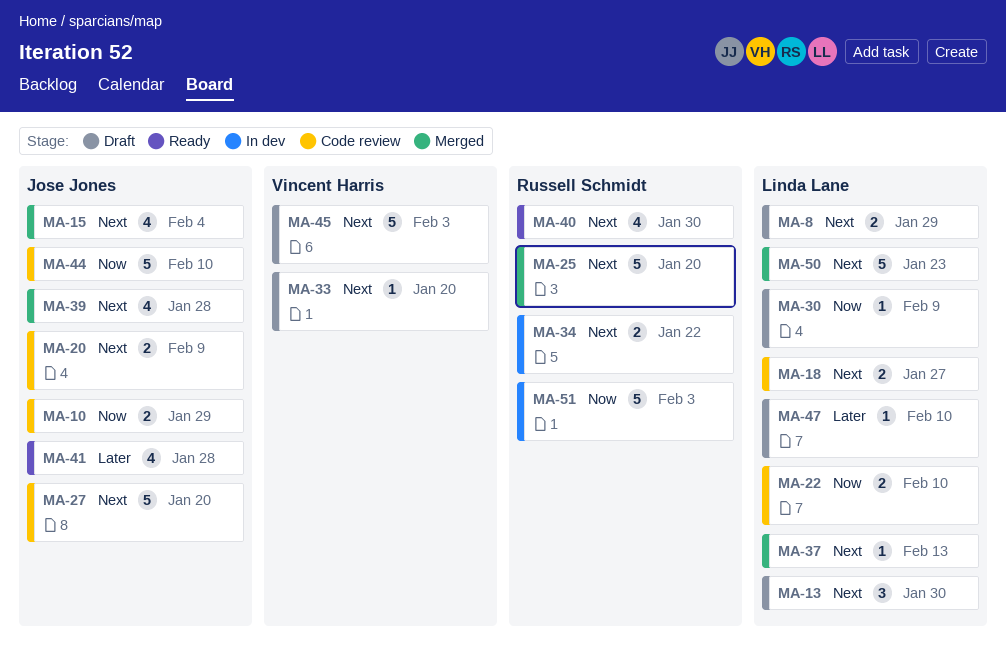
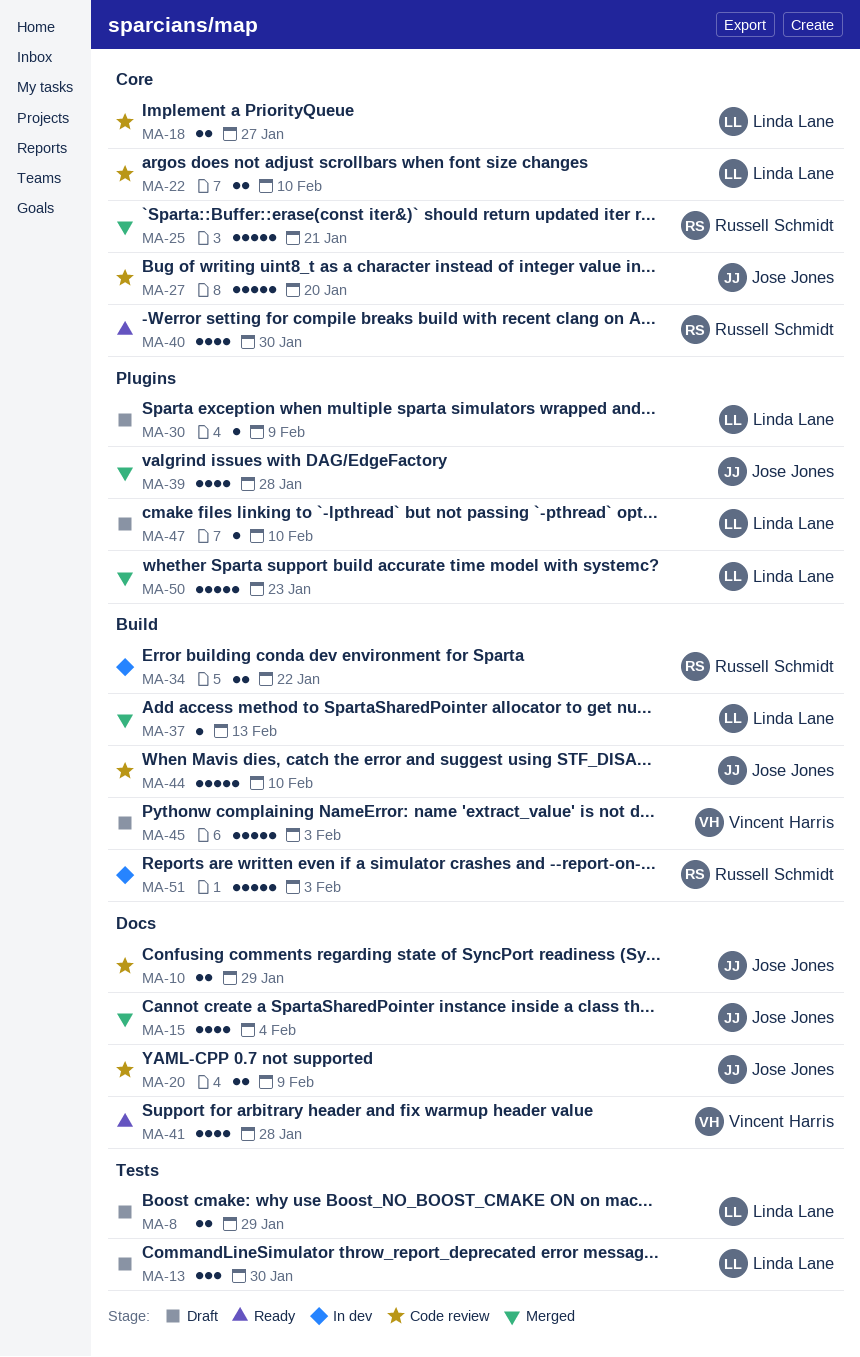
MA-25, due: Jan 20 -> Jan 21
MA-33: present -> none
MA-41, owner: Jose Jones -> Vincent Harris

